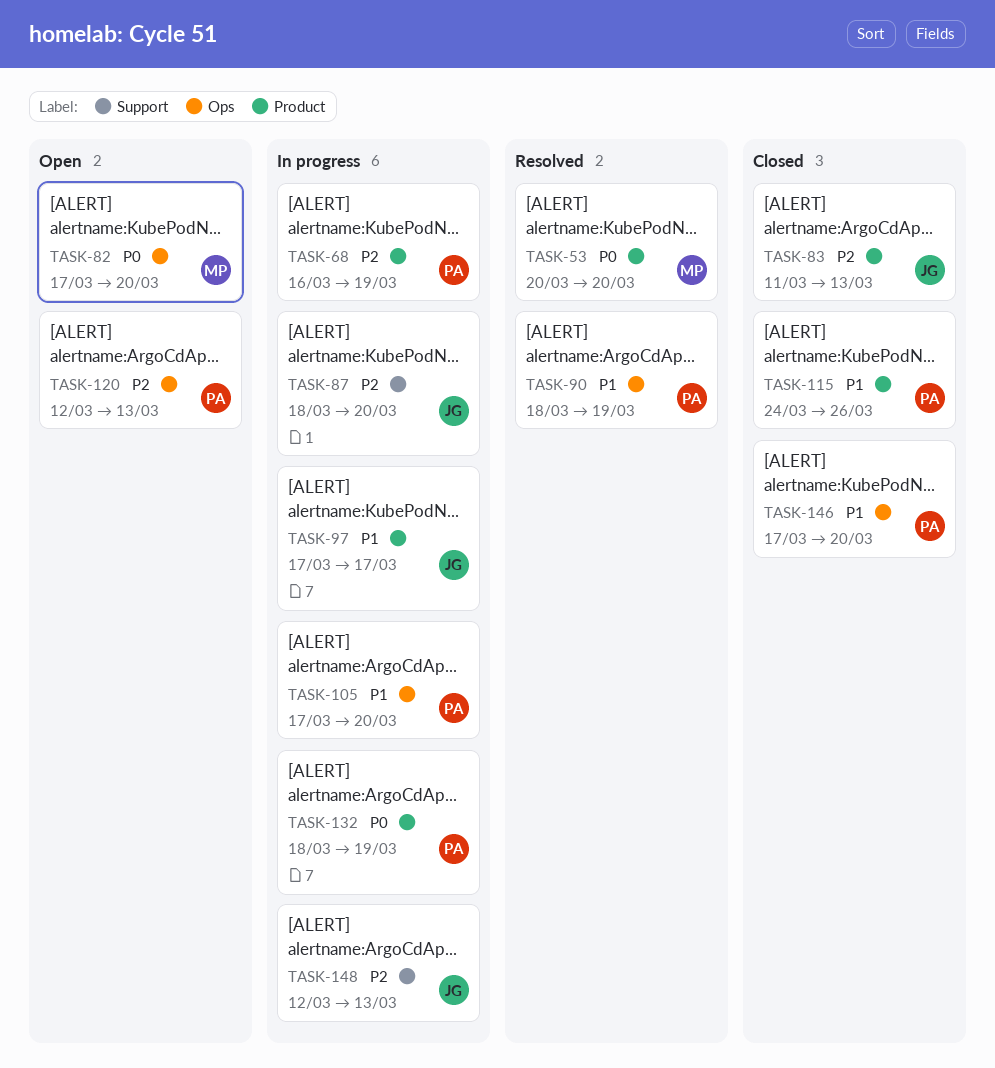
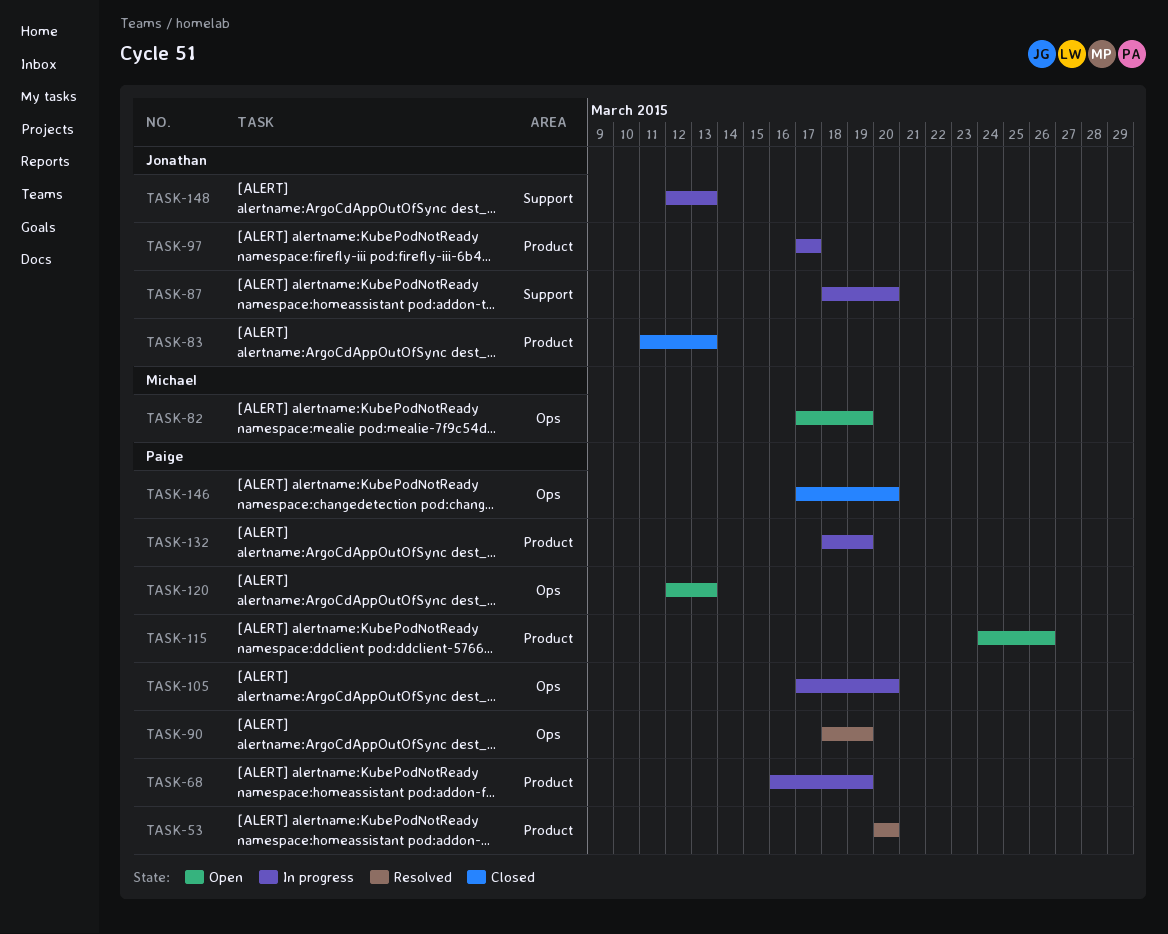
TASK-53, owner: Michael -> Paige
TASK-82, due: Mar 20 -> Mar 19
TASK-115, status: Closed -> Open

